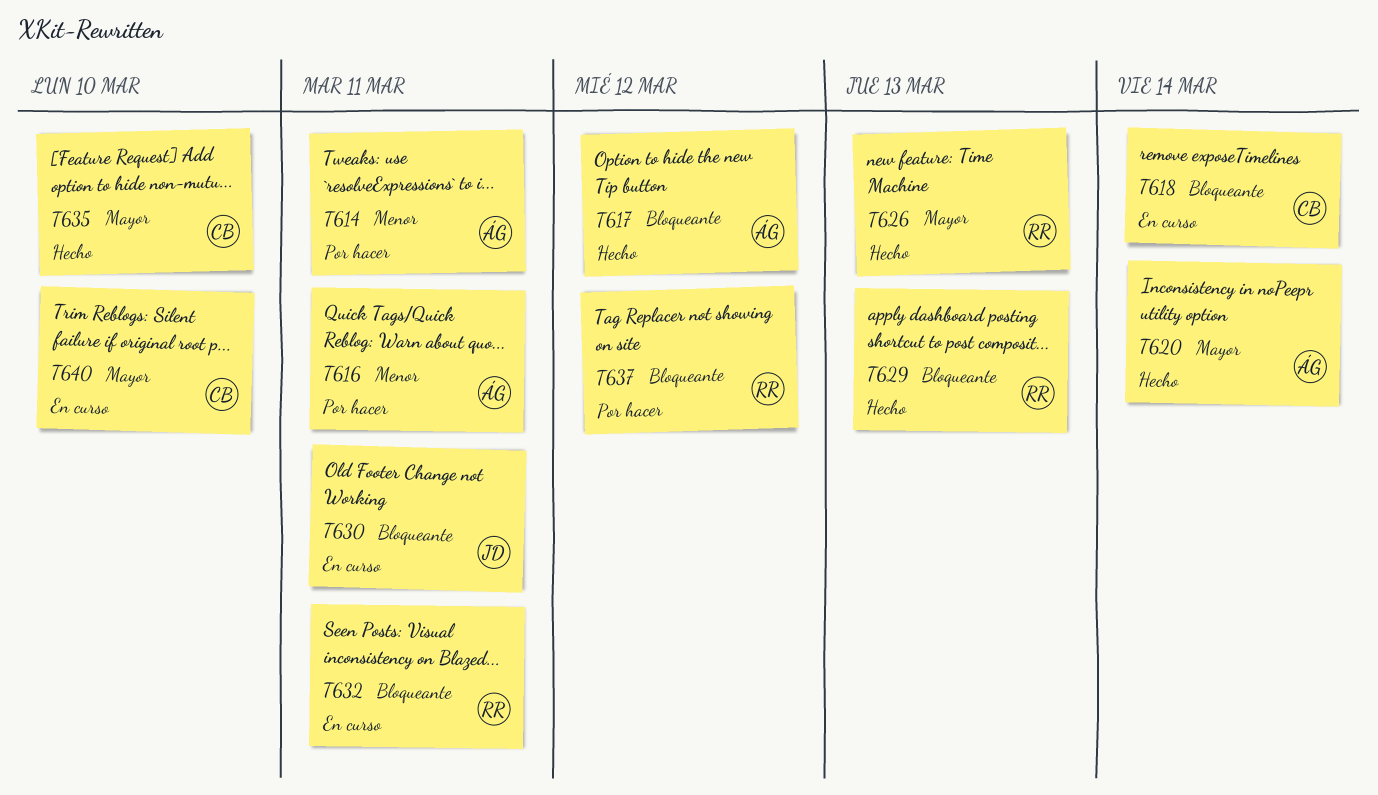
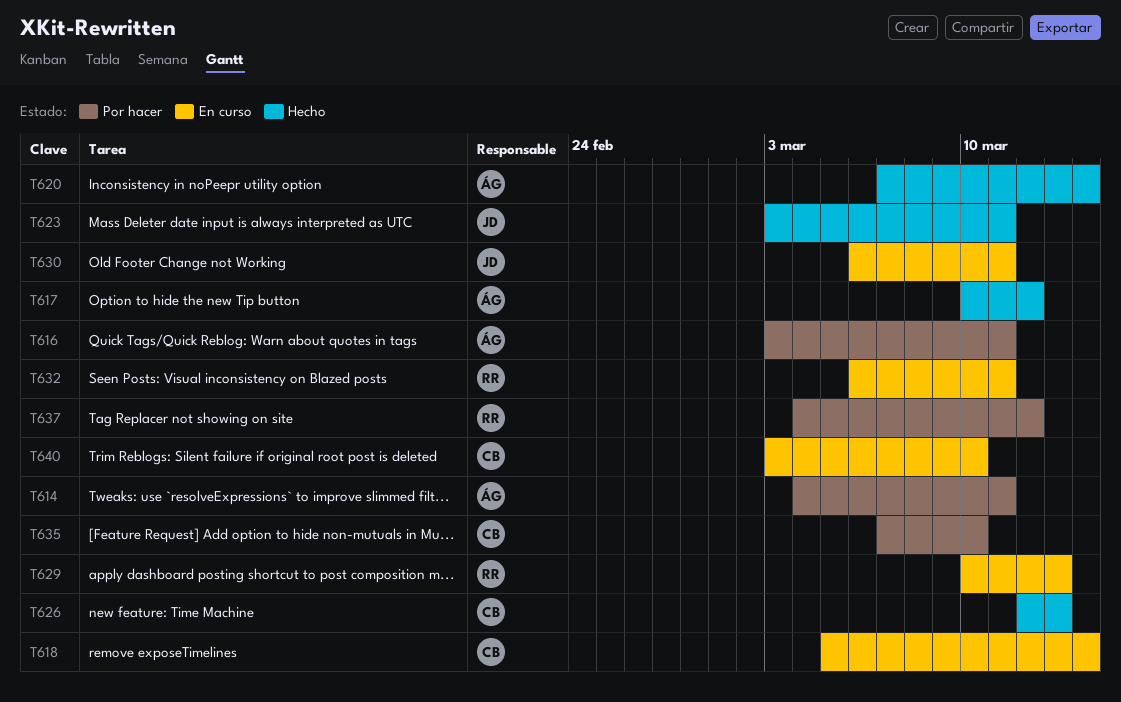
T623: none -> present
T626, owner: RR -> CB
T629, status: Hecho -> En curso
T635, status: Hecho -> Por hacer

